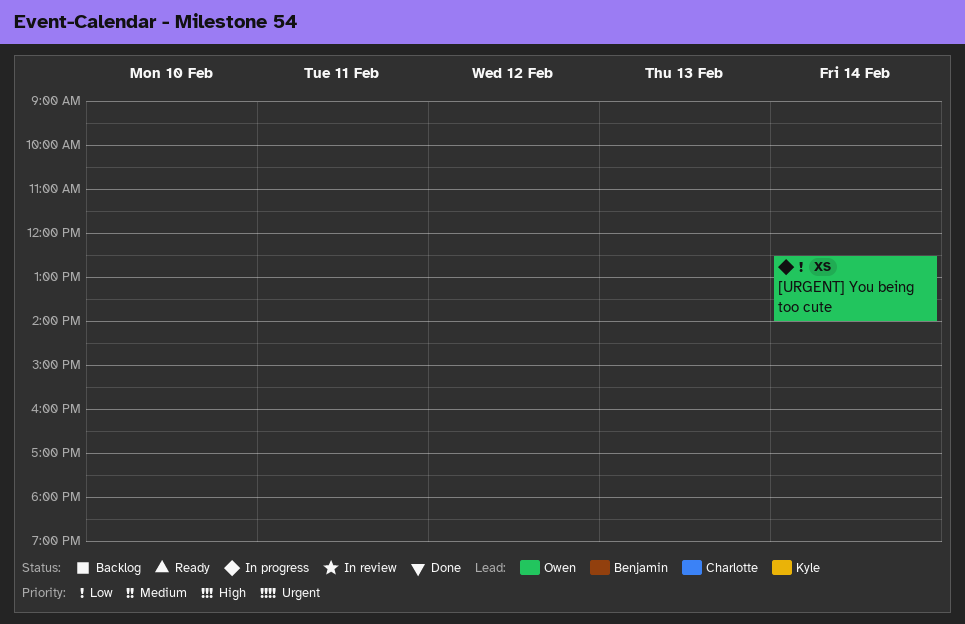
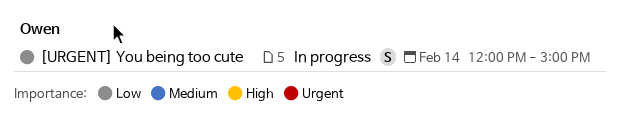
[URGENT] You being too cute, estimate: XS -> S
[URGENT] You being too cute, begins: 12:30 -> 12:00
[URGENT] You being too cute, ends: 14:00 -> 15:00

